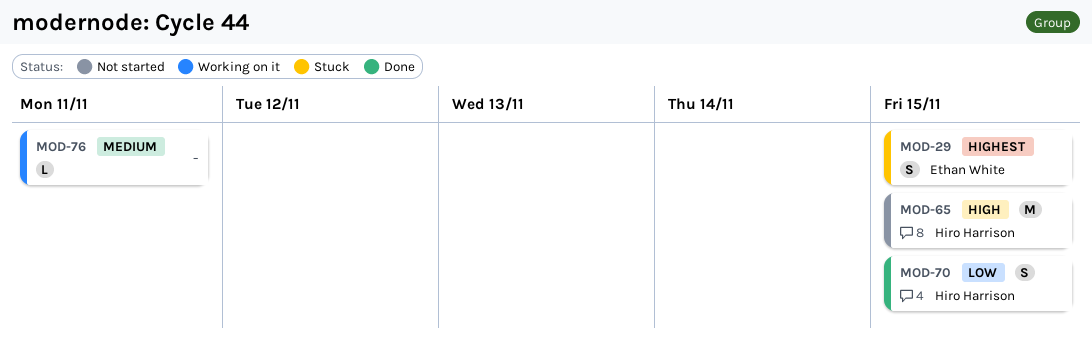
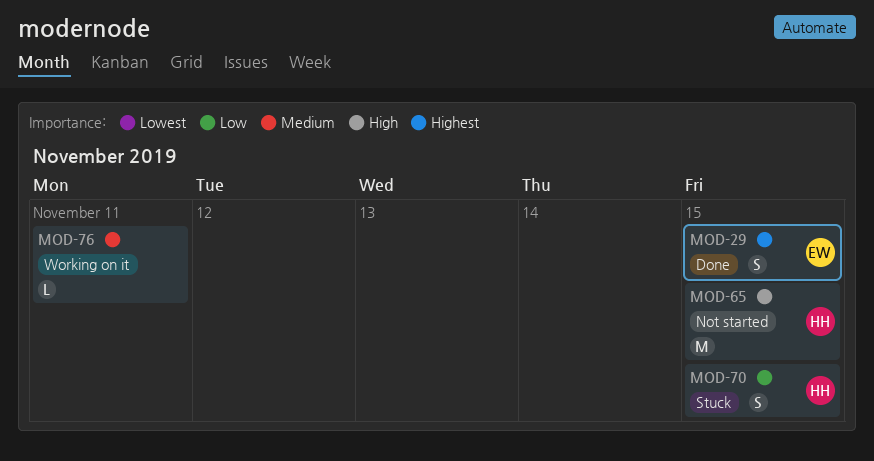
MOD-29, status: Stuck -> Done
MOD-70, status: Done -> Stuck

